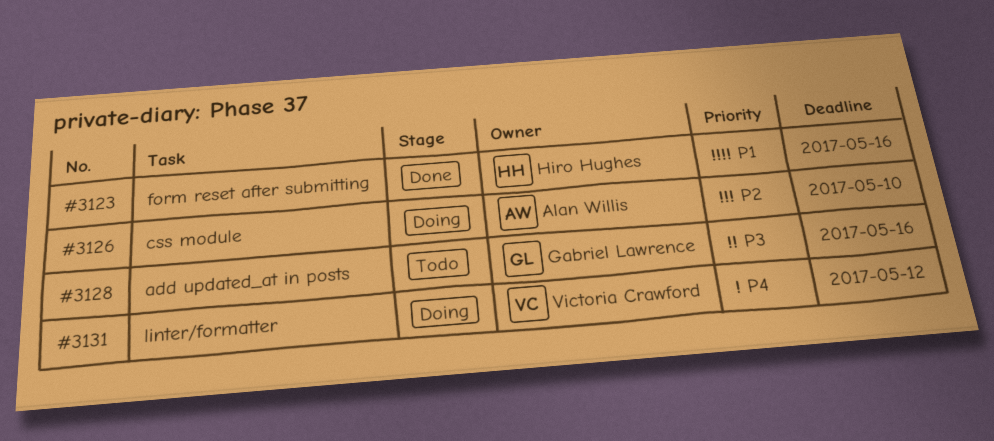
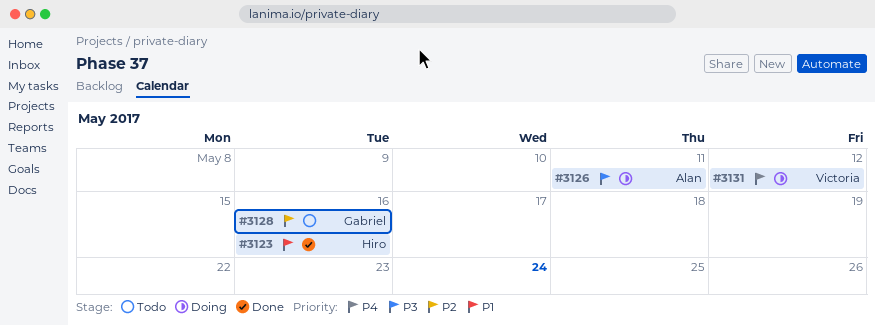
#3126, priority: P2 -> P3
#3126, due: May 10 -> May 11
#3128, priority: P3 -> P2

